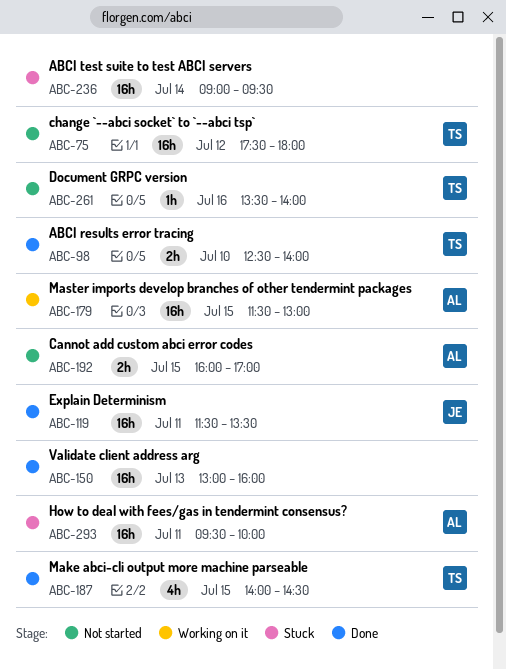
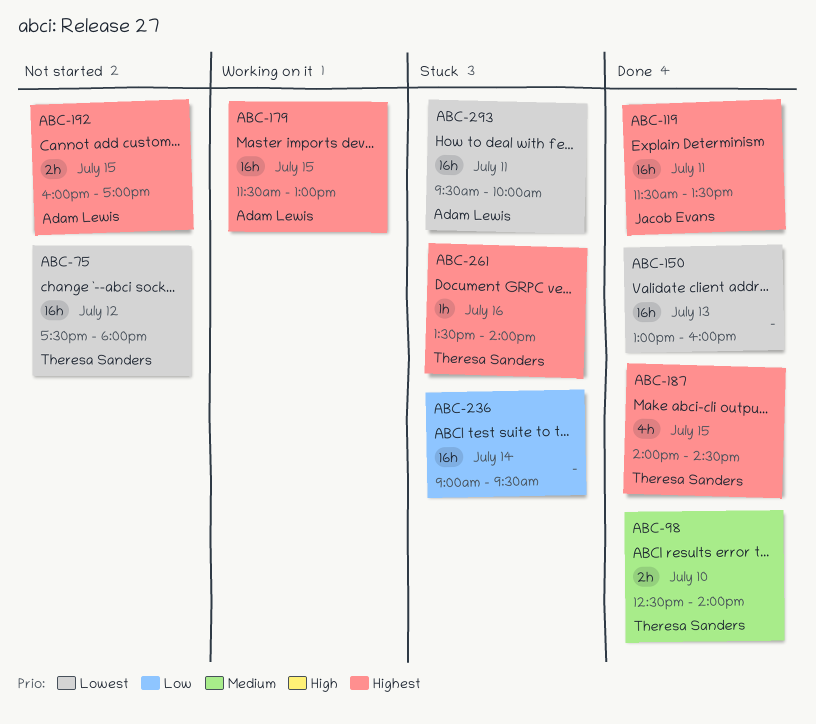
ABC-261, status: Not started -> Stuck

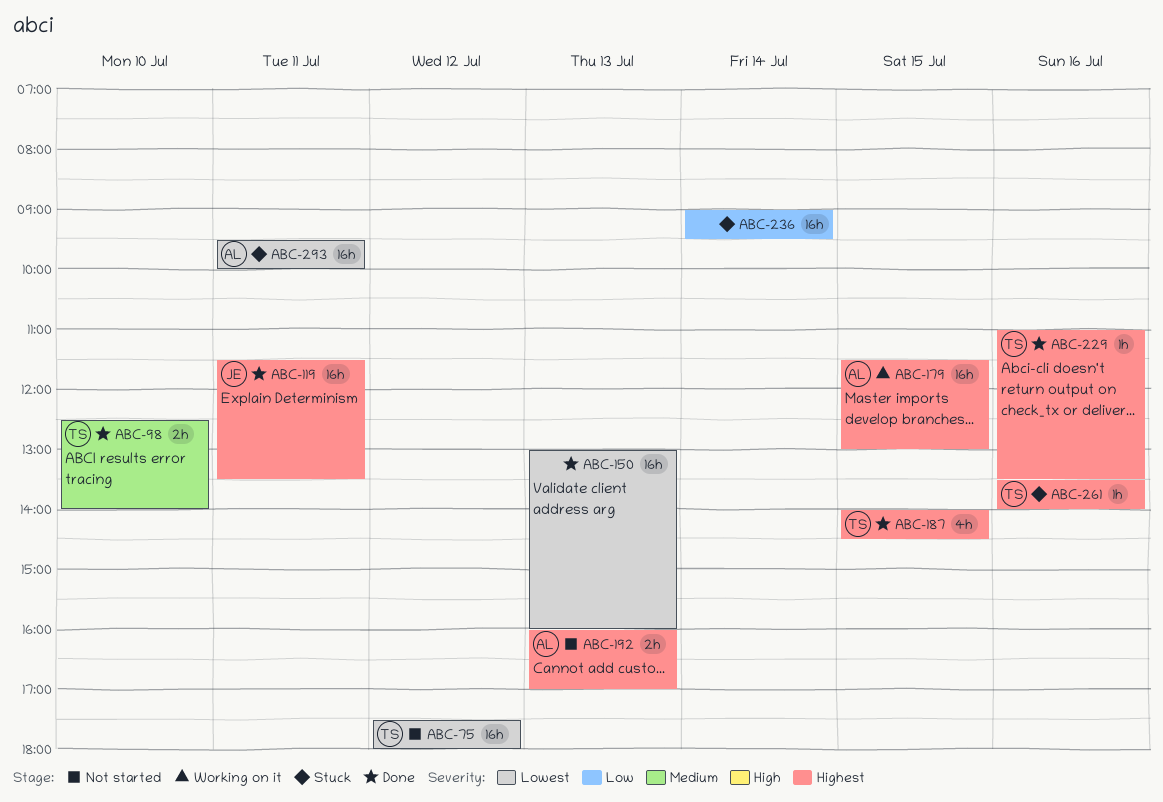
ABC-192, day: Jul 15 -> Jul 13
ABC-229: none -> present

